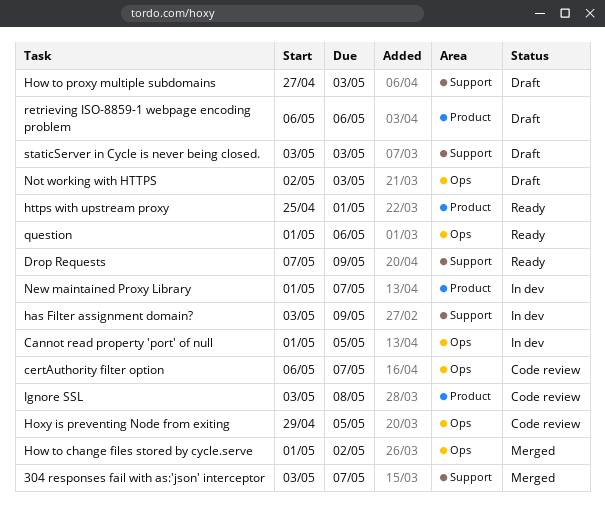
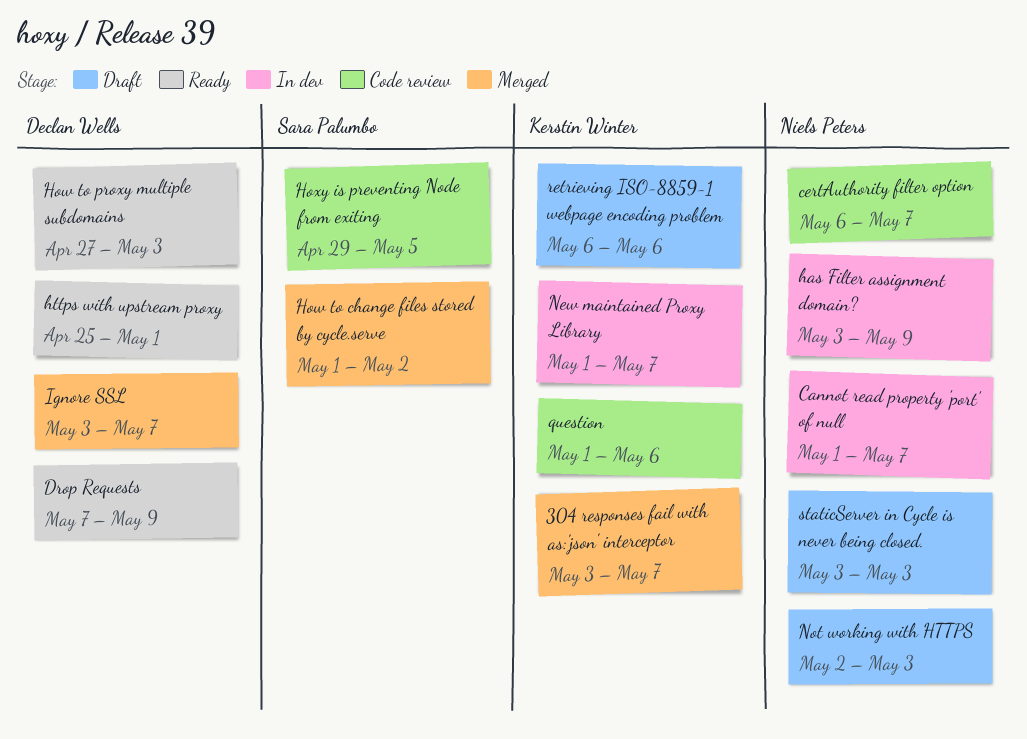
Cannot read property 'port' of null, due: May 5 -> May 7
How to proxy multiple subdomains, status: Draft -> Ready
Ignore SSL, status: Code review -> Merged
Ignore SSL, due: May 8 -> May 7
question, status: Ready -> Code review

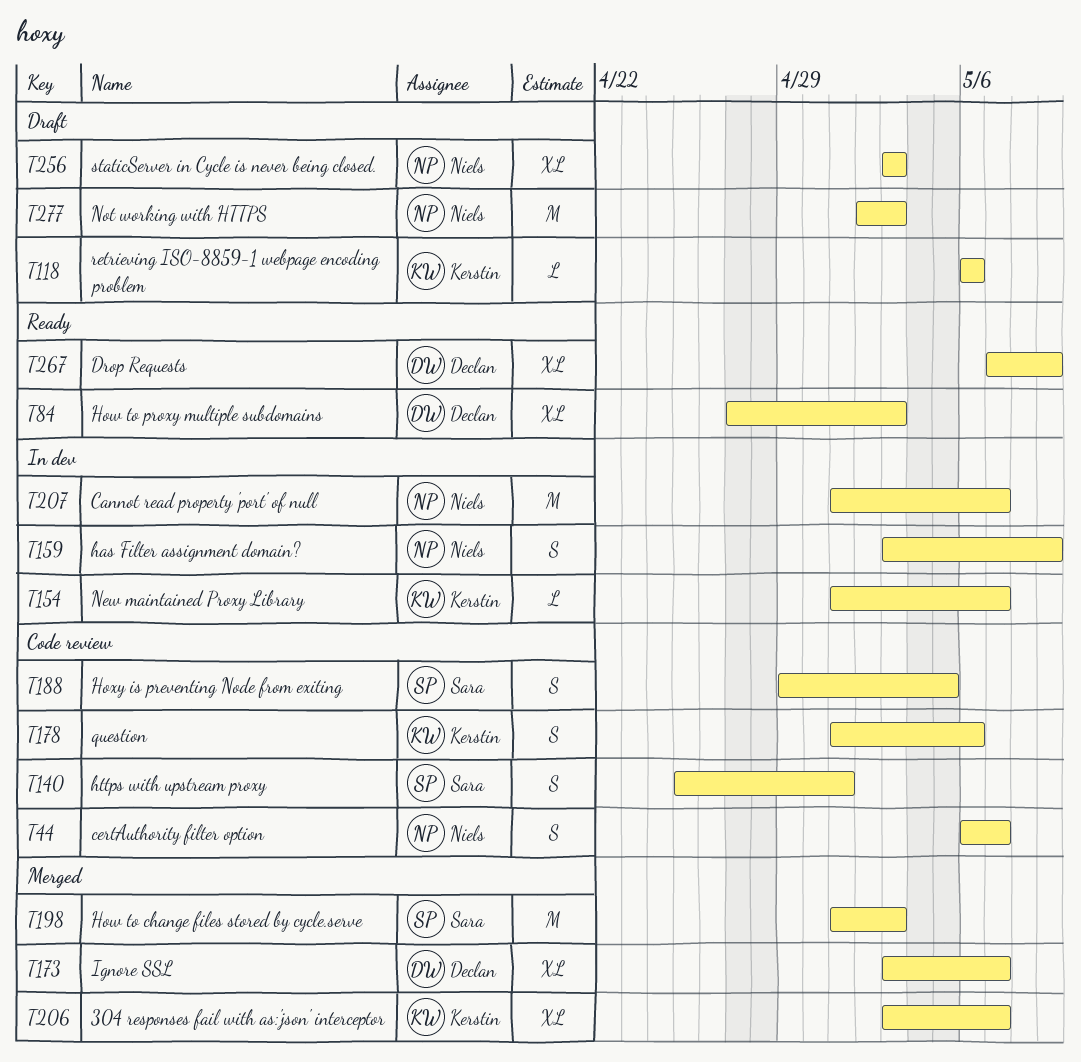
How to change files stored by cycle.serve, due: May 2 -> May 3
https with upstream proxy, status: Ready -> Code review
https with upstream proxy, owner: Declan Wells -> Sara Palumbo

